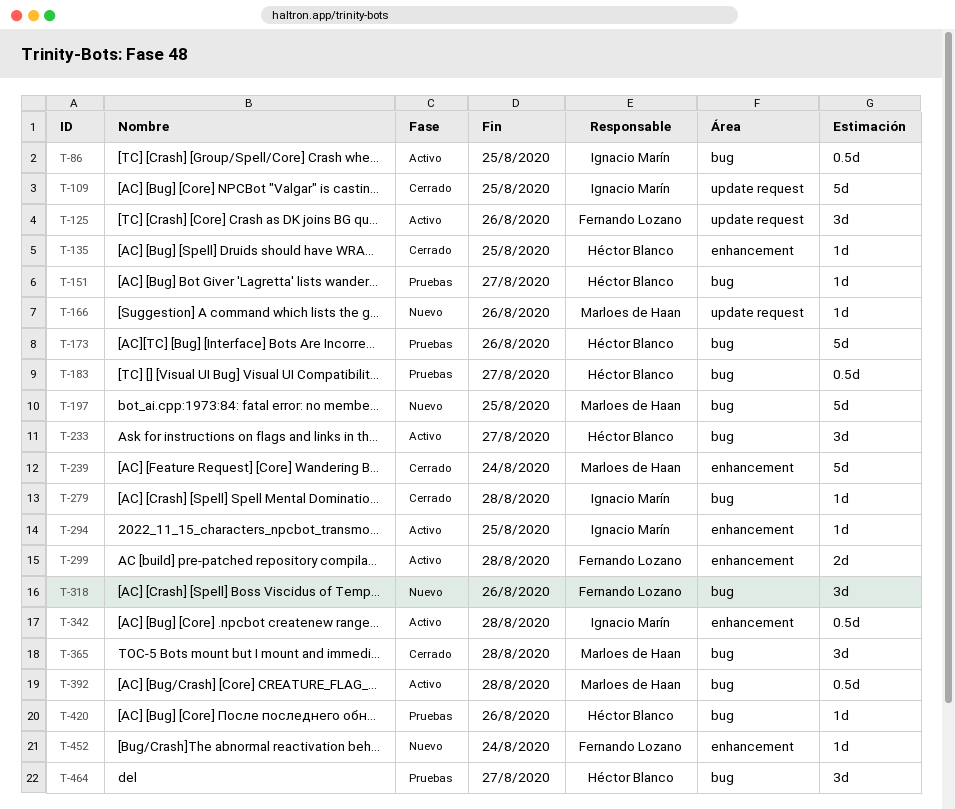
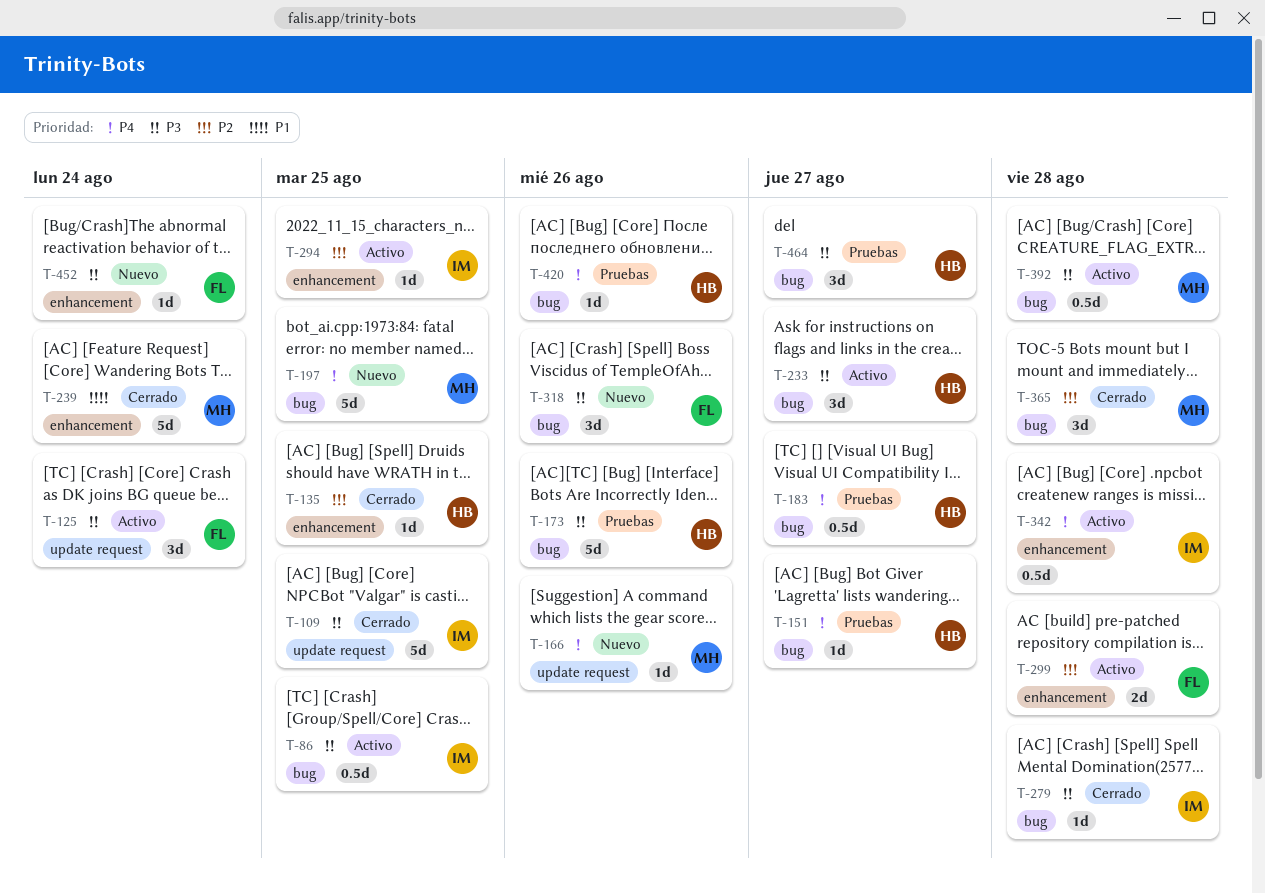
T-125, due: Aug 26 -> Aug 24

